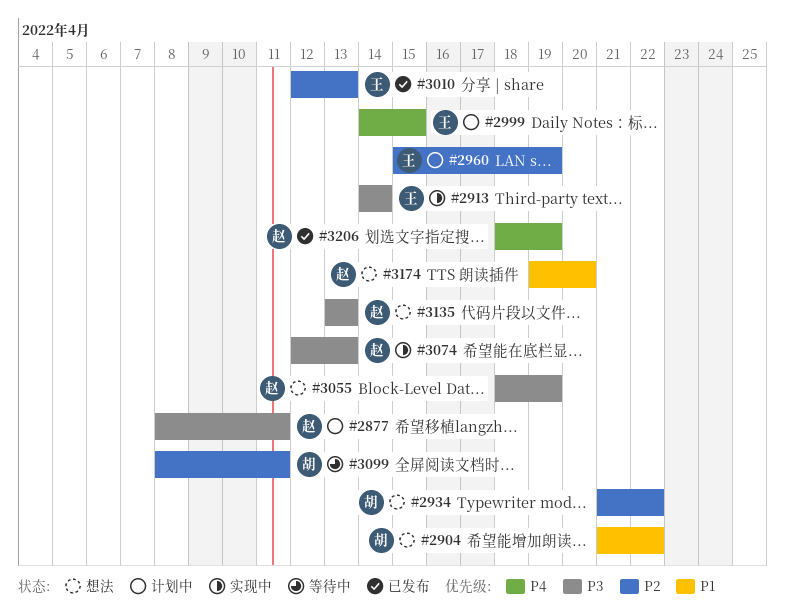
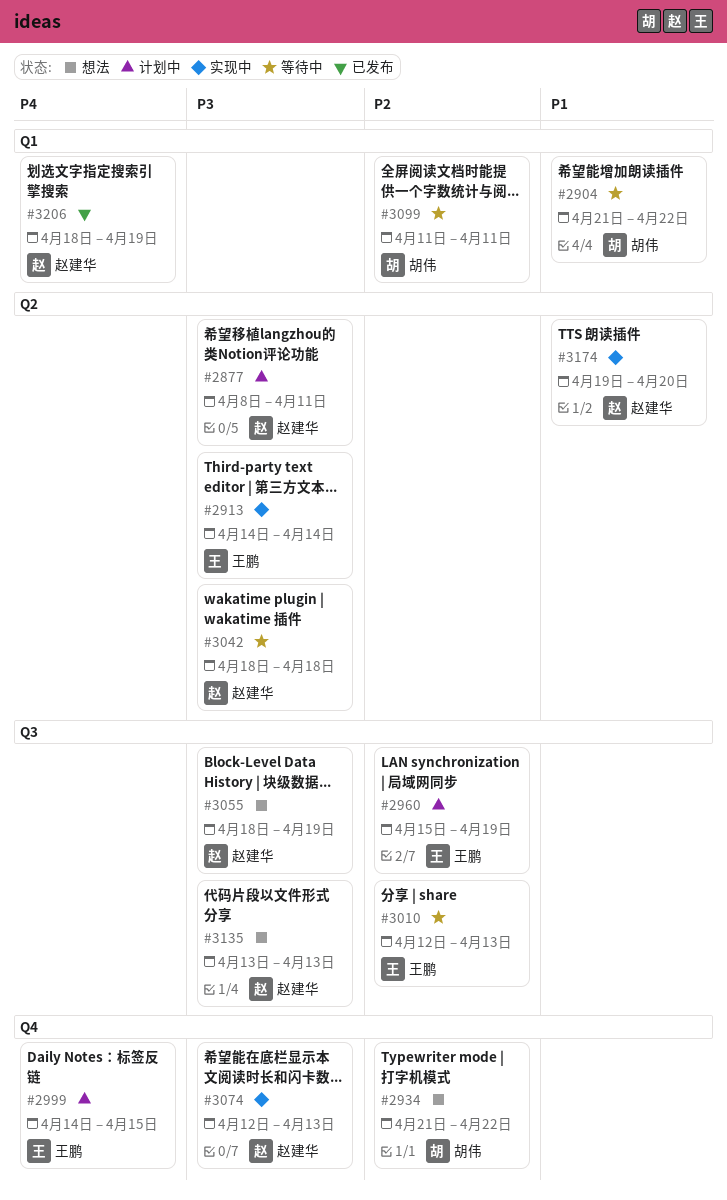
#2904, status: 想法 -> 等待中
#3010, status: 已发布 -> 等待中
#3042: none -> present
#3099, start: Apr 8 -> Apr 11
#3174, status: 想法 -> 实现中

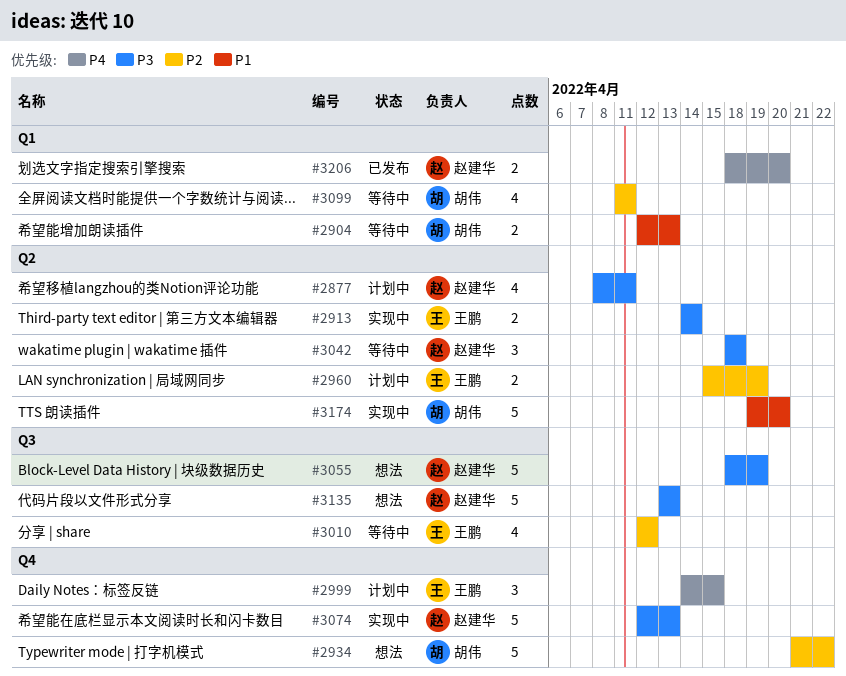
#2904, start: Apr 21 -> Apr 12
#2904, due: Apr 22 -> Apr 13
#2960, label: Q3 -> Q2
#3010, due: Apr 13 -> Apr 12
#3174, owner: 赵建华 -> 胡伟
#3206, due: Apr 19 -> Apr 20

